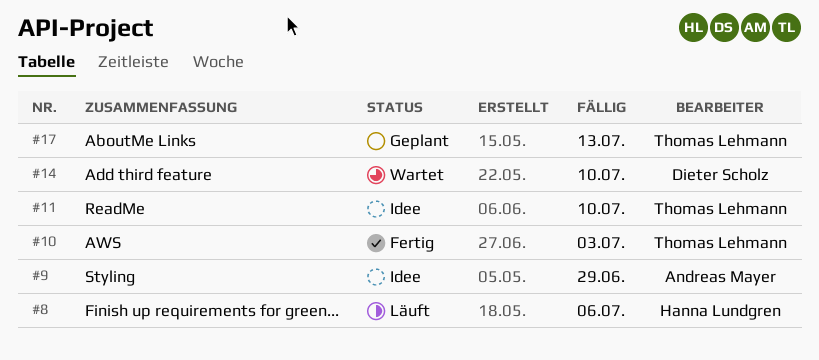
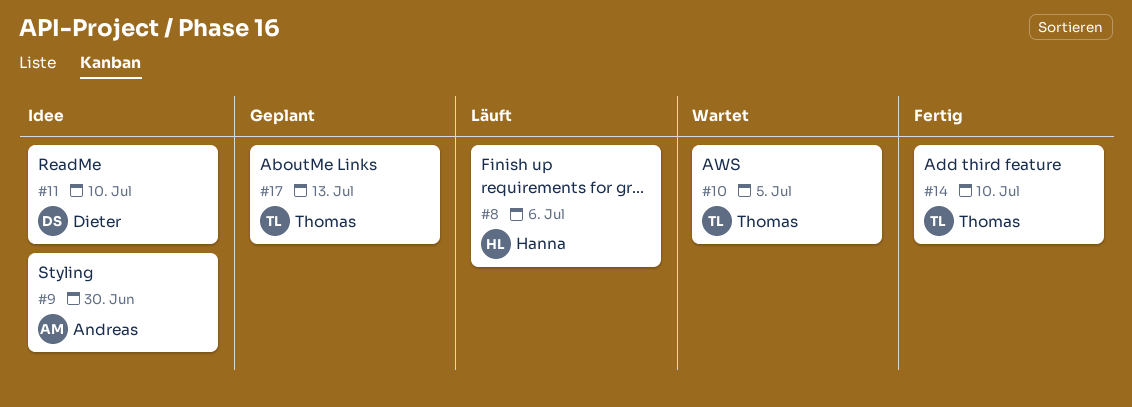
#9, due: Jun 29 -> Jun 30
#10, status: Fertig -> Wartet
#10, due: Jul 3 -> Jul 5
#11, owner: Thomas Lehmann -> Dieter Scholz
#14, status: Wartet -> Fertig
#14, owner: Dieter Scholz -> Thomas Lehmann

